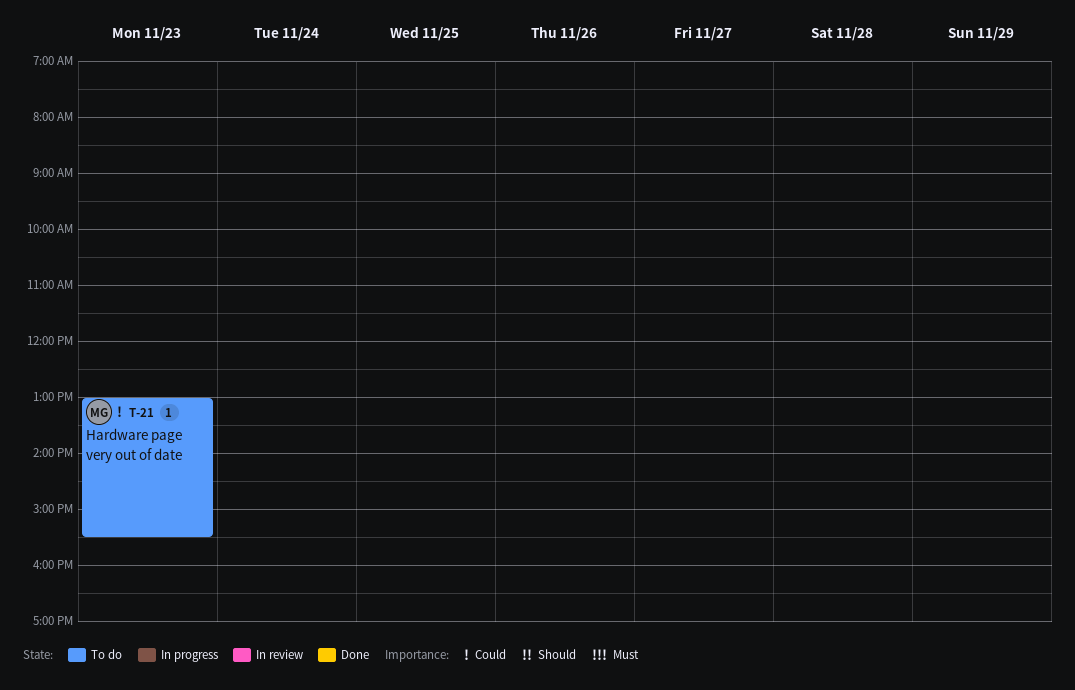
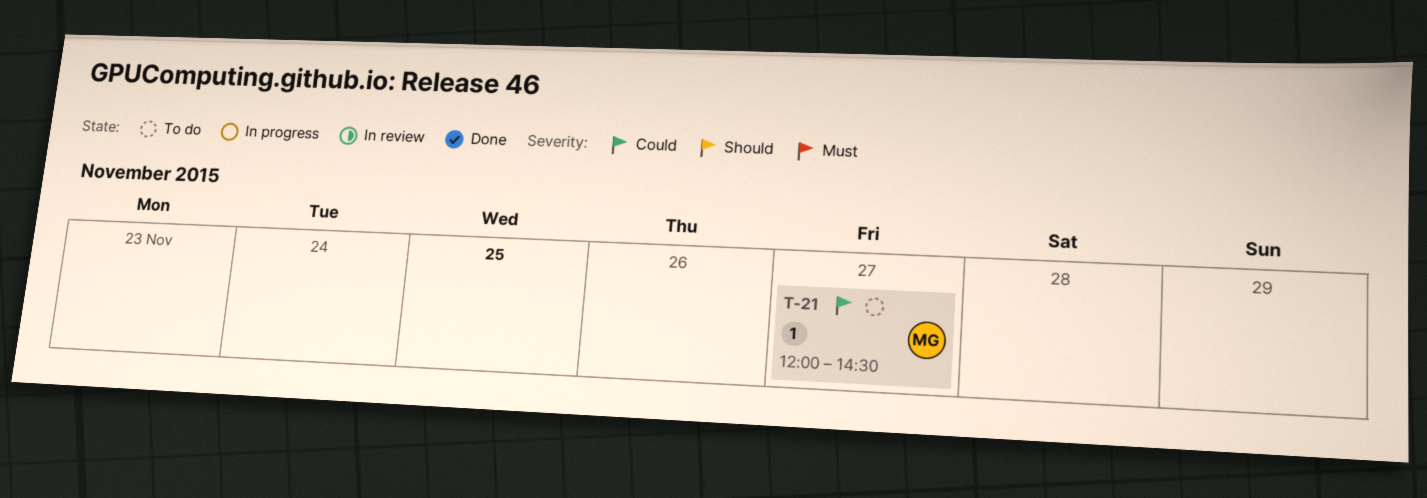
T-21, day: Nov 23 -> Nov 27
T-21, begins: 13:00 -> 12:00
T-21, ends: 15:30 -> 14:30

